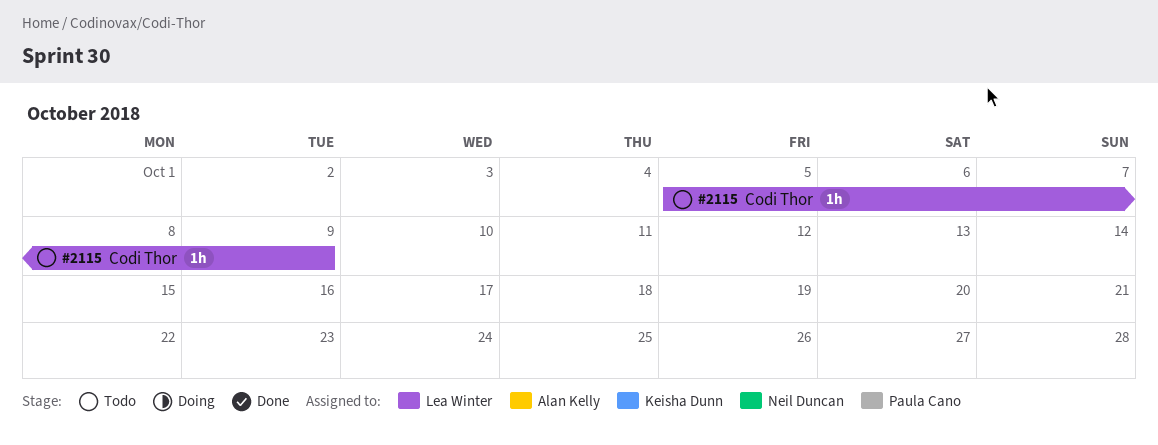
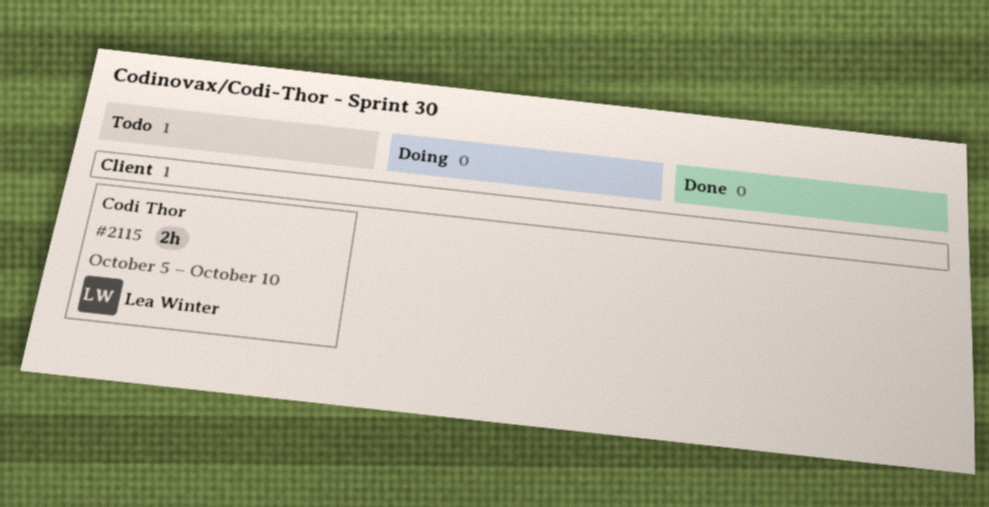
#2115, estimate: 1h -> 2h
#2115, due: Oct 9 -> Oct 10

